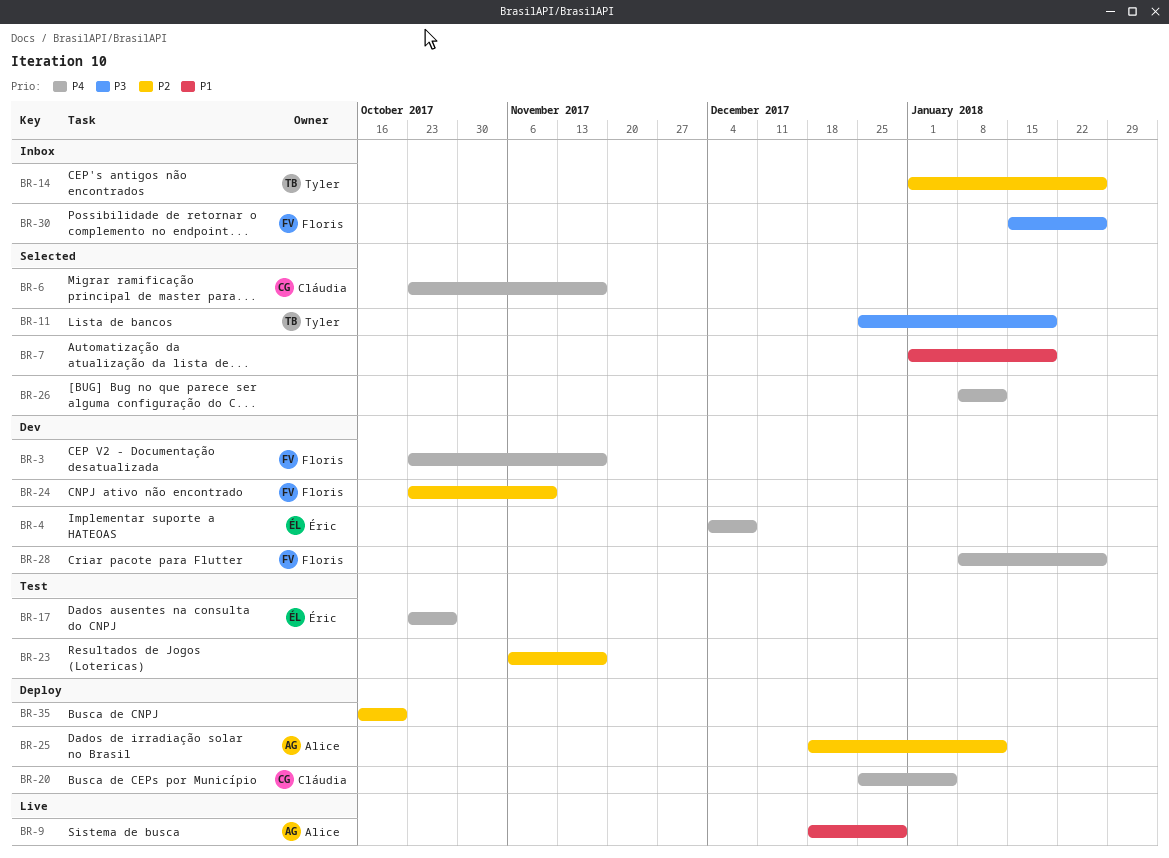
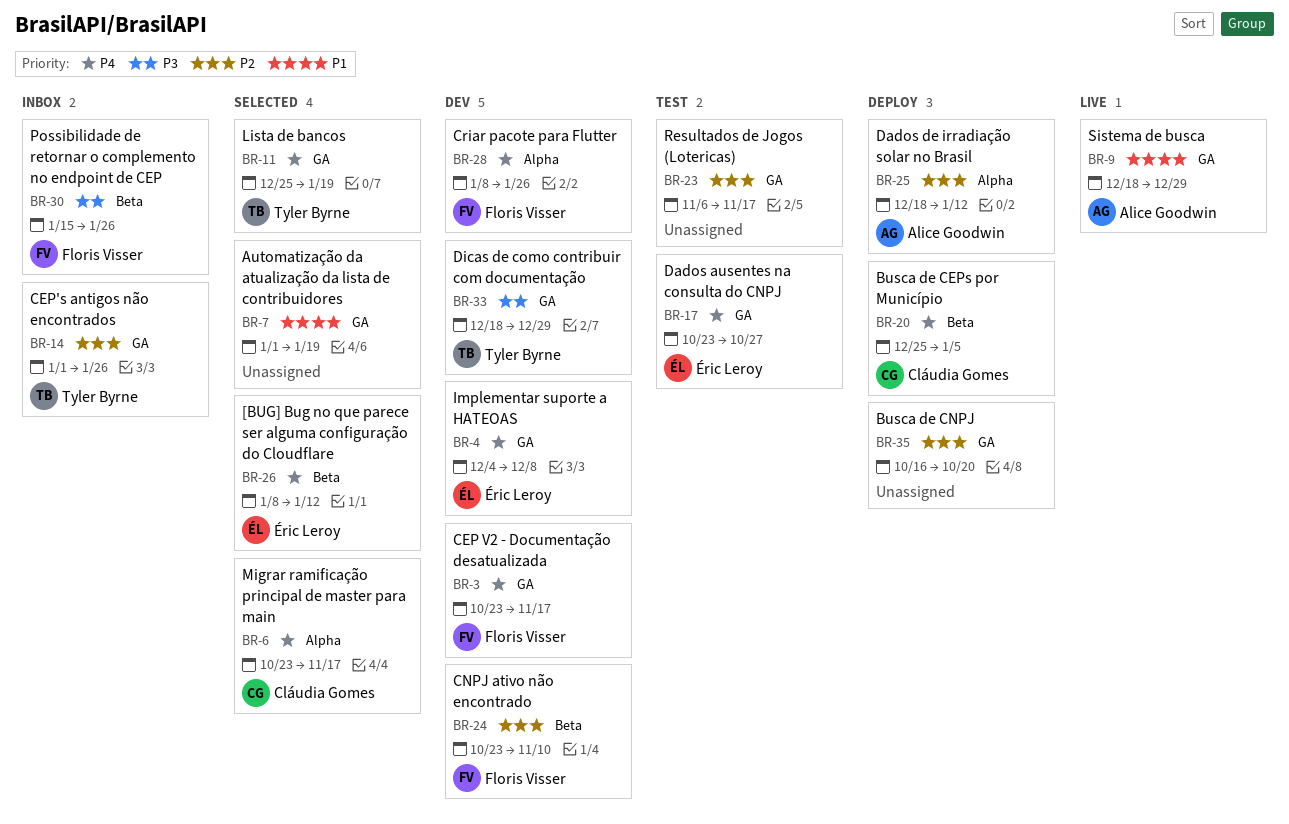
BR-11, priority: P3 -> P4
BR-26, owner: none -> Éric Leroy
BR-33: none -> present

